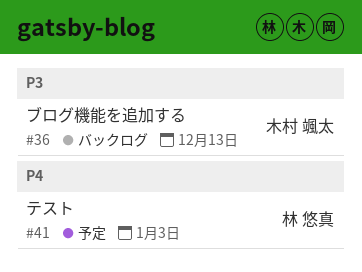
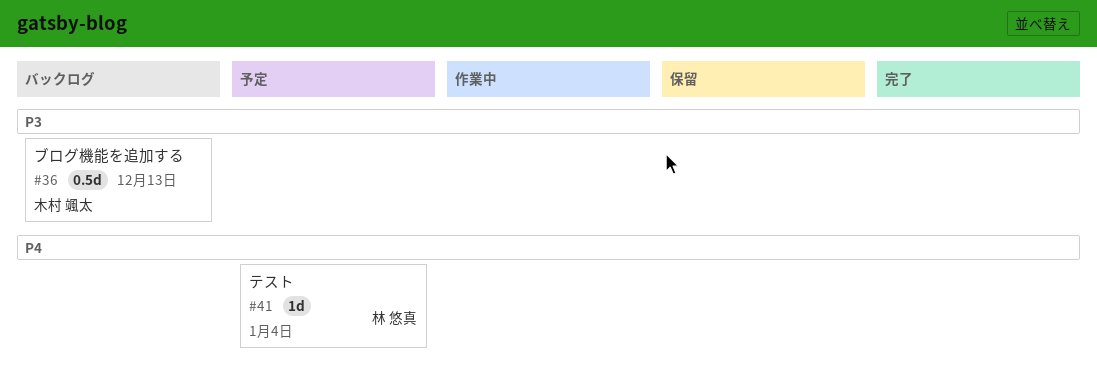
#41, due: Jan 3 -> Jan 4

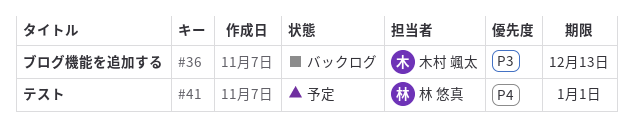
#41, due: Jan 4 -> Jan 1

